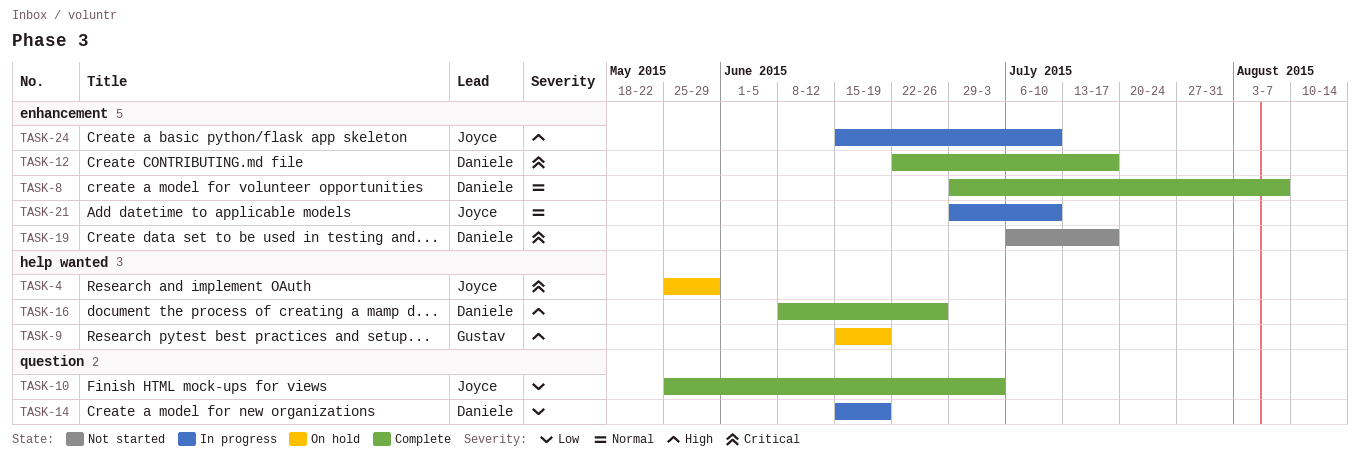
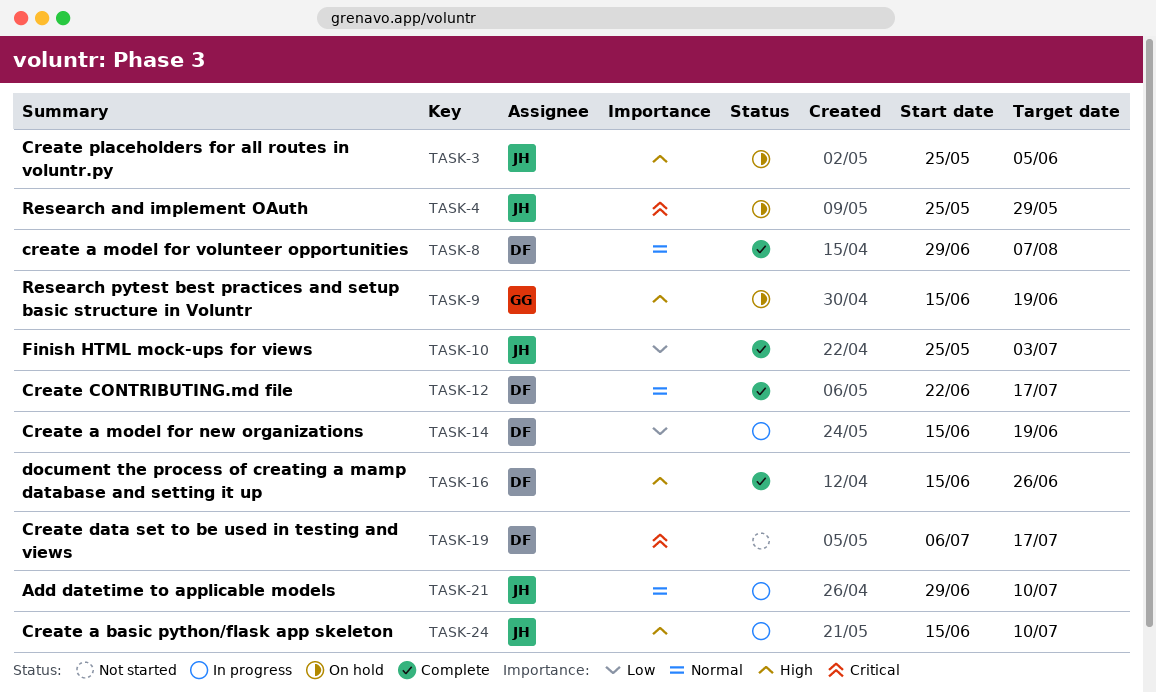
TASK-3: none -> present
TASK-12, priority: Critical -> Normal
TASK-16, start: Jun 8 -> Jun 15

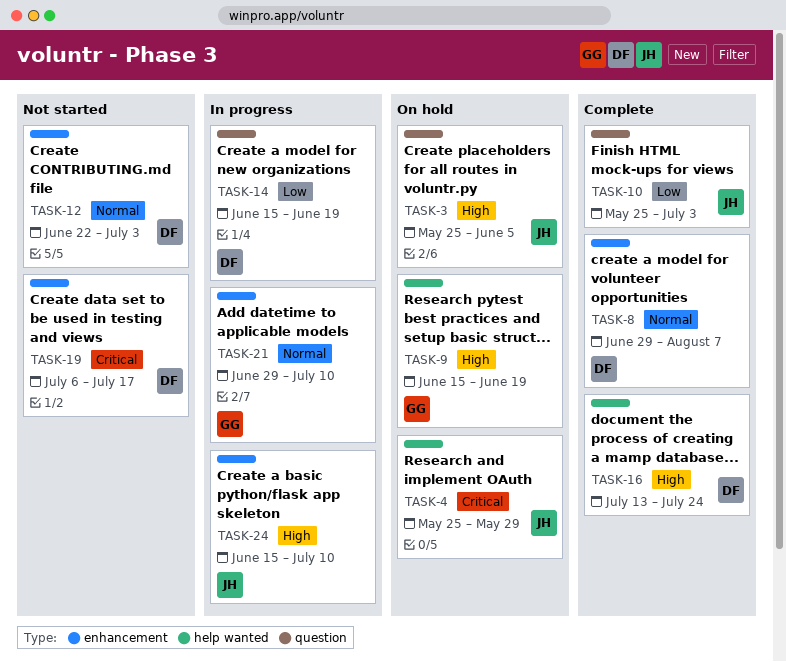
TASK-12, status: Complete -> Not started
TASK-12, due: Jul 17 -> Jul 3
TASK-16, start: Jun 15 -> Jul 13
TASK-16, due: Jun 26 -> Jul 24
TASK-21, owner: JH -> GG

